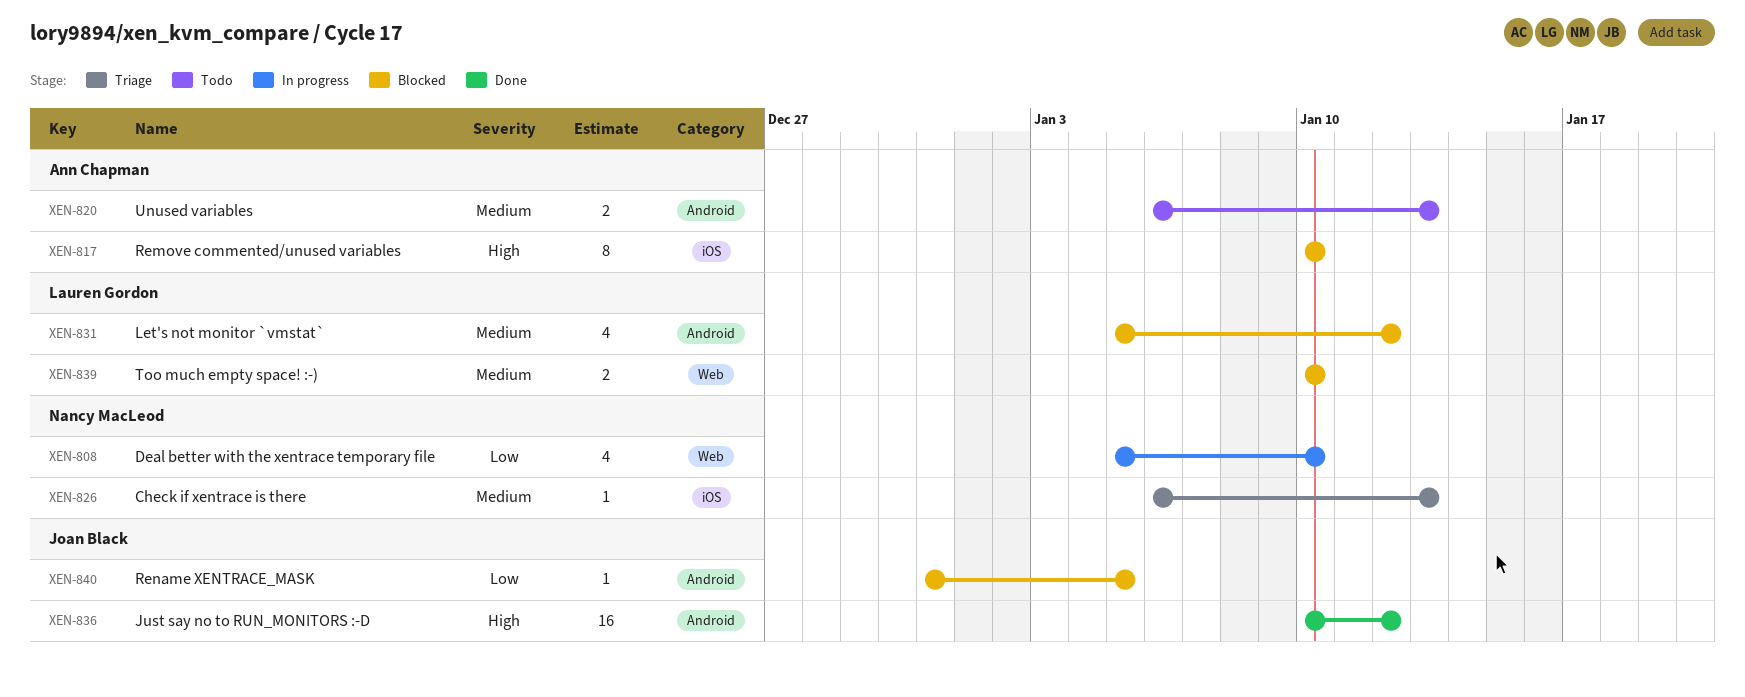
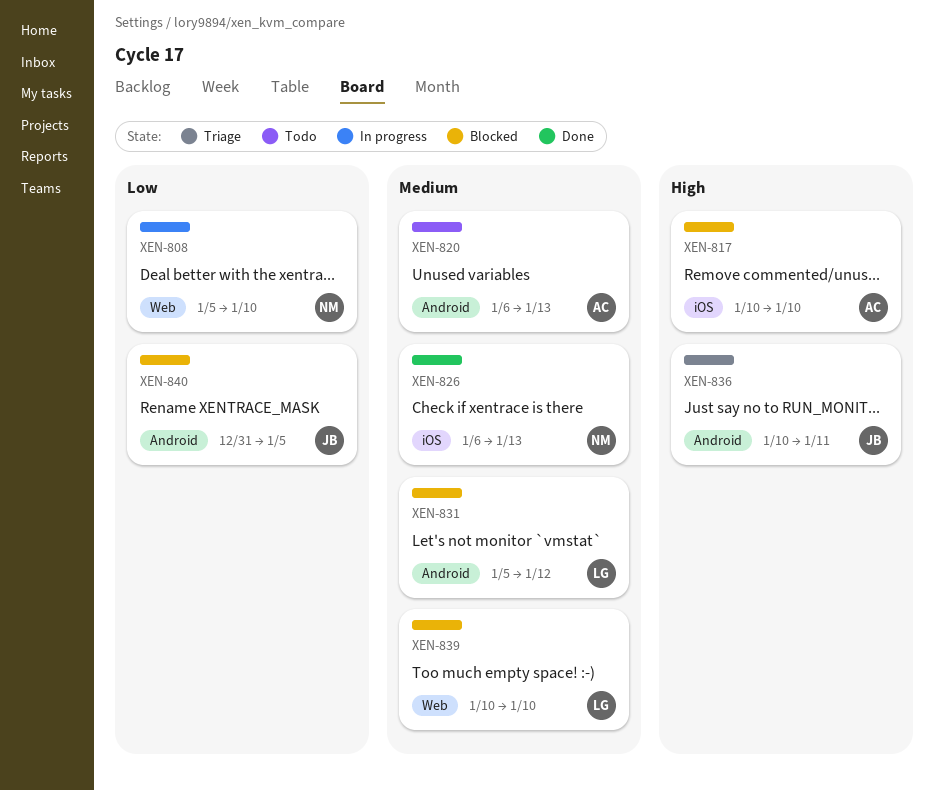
XEN-826, status: Triage -> Done
XEN-836, status: Done -> Triage
XEN-836, due: Jan 12 -> Jan 11

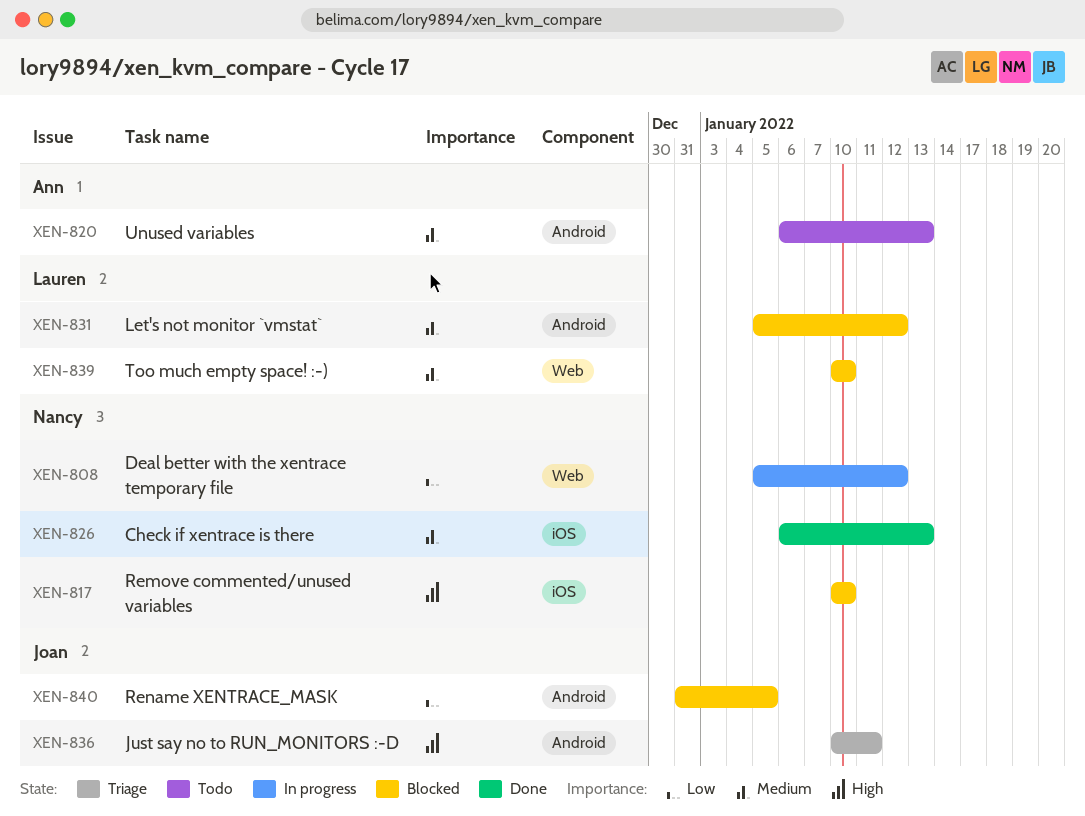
XEN-808, due: Jan 10 -> Jan 12
XEN-817, owner: Ann -> Nancy

